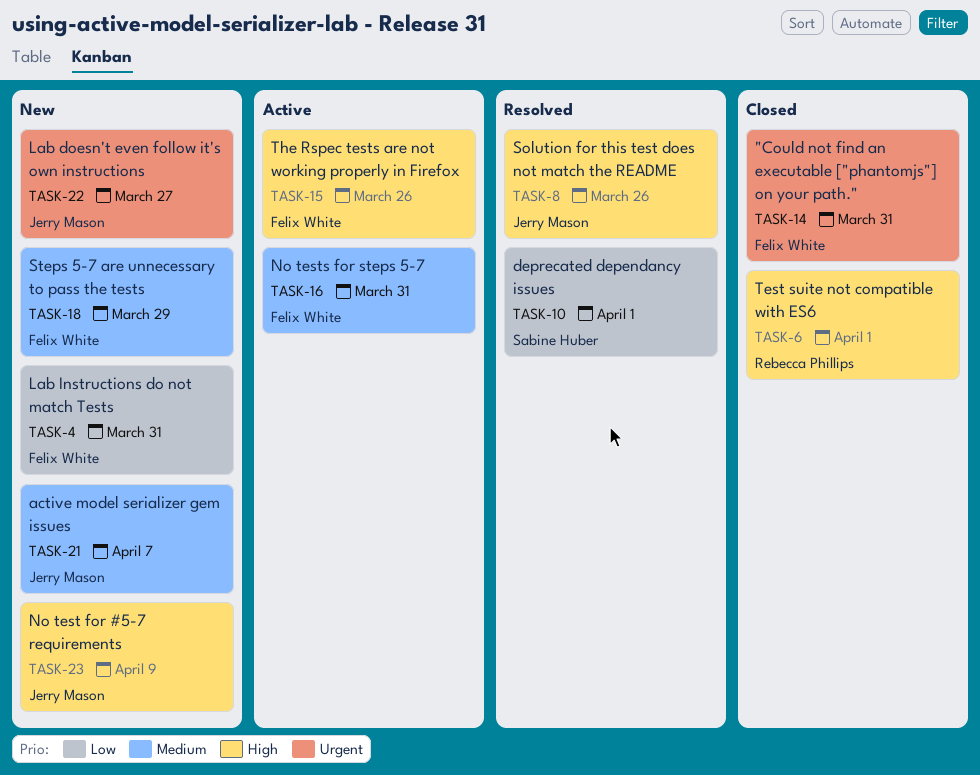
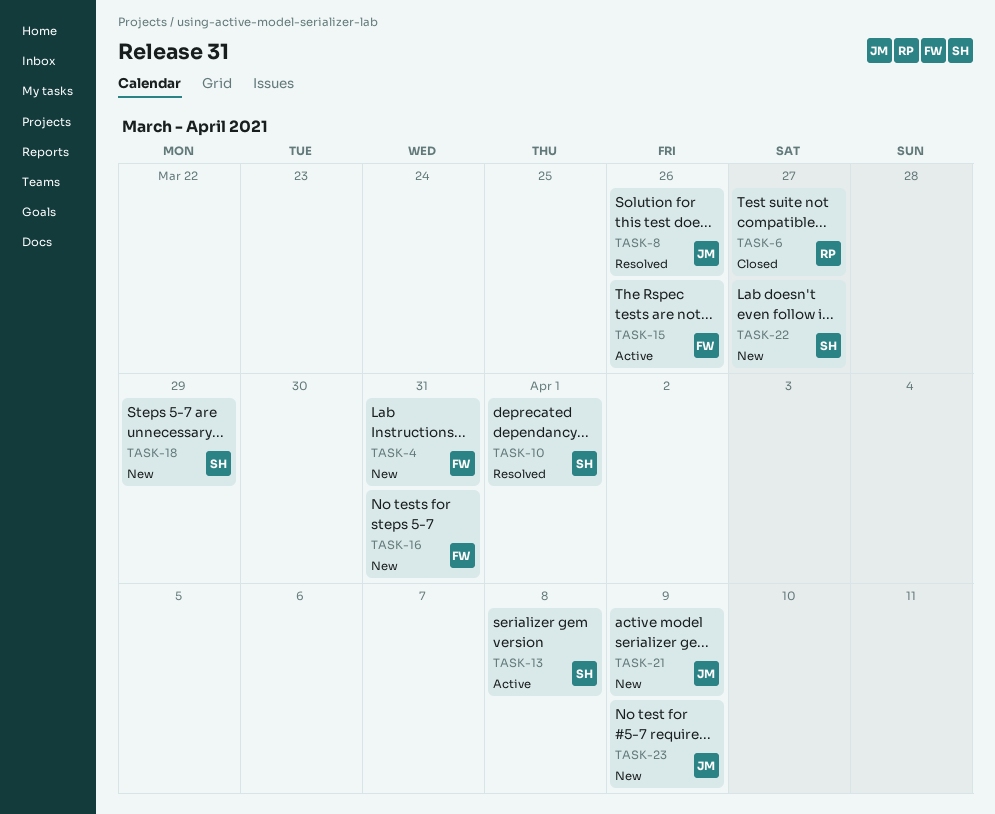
TASK-6, due: Apr 1 -> Mar 27
TASK-13: none -> present
TASK-14: present -> none
TASK-16, status: Active -> New
TASK-18, owner: Felix White -> Sabine Huber
TASK-21, due: Apr 7 -> Apr 9
TASK-22, owner: Jerry Mason -> Sabine Huber

